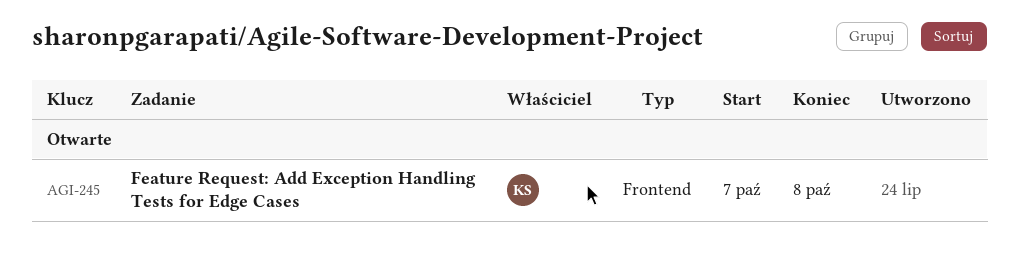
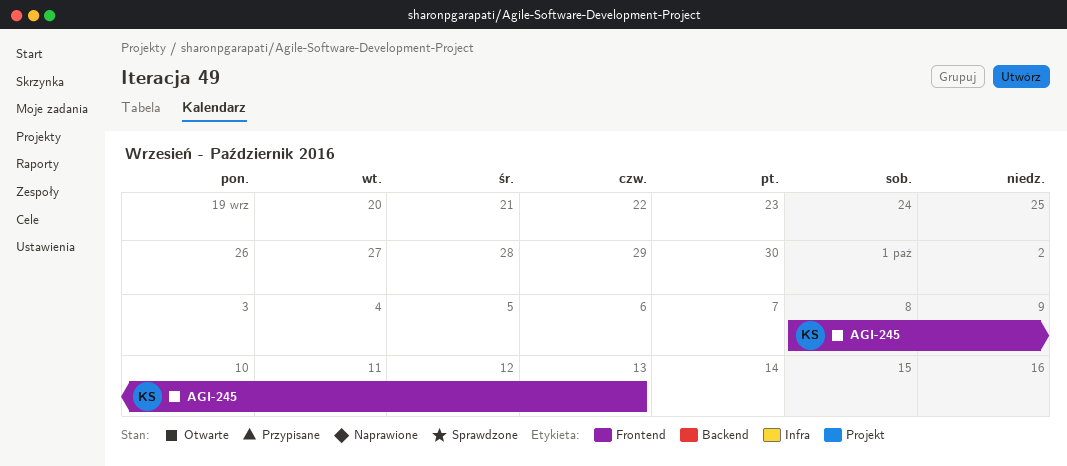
AGI-245, start: Oct 7 -> Oct 8
AGI-245, due: Oct 8 -> Oct 13

